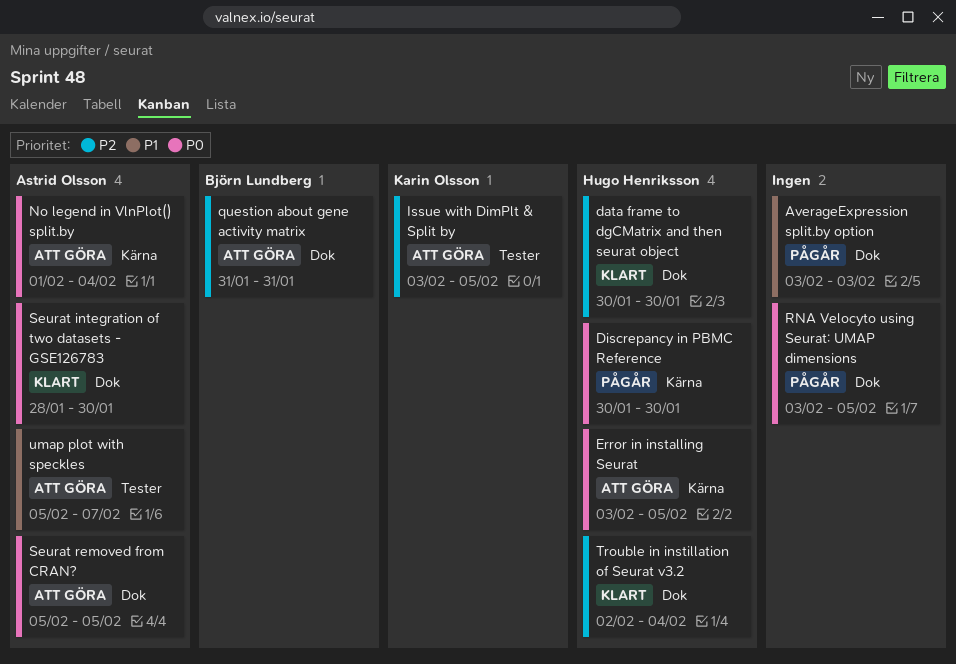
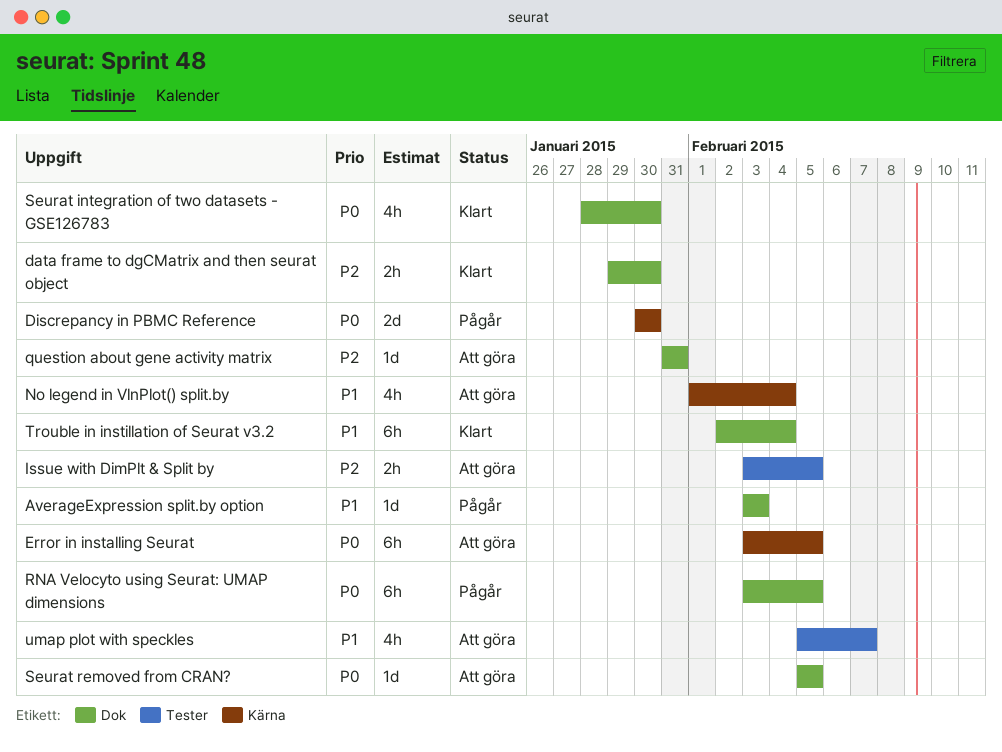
data frame to dgCMatrix and then seurat object, start: Jan 30 -> Jan 29
No legend in VlnPlot() split.by, priority: P0 -> P1
Trouble in instillation of Seurat v3.2, priority: P2 -> P1

